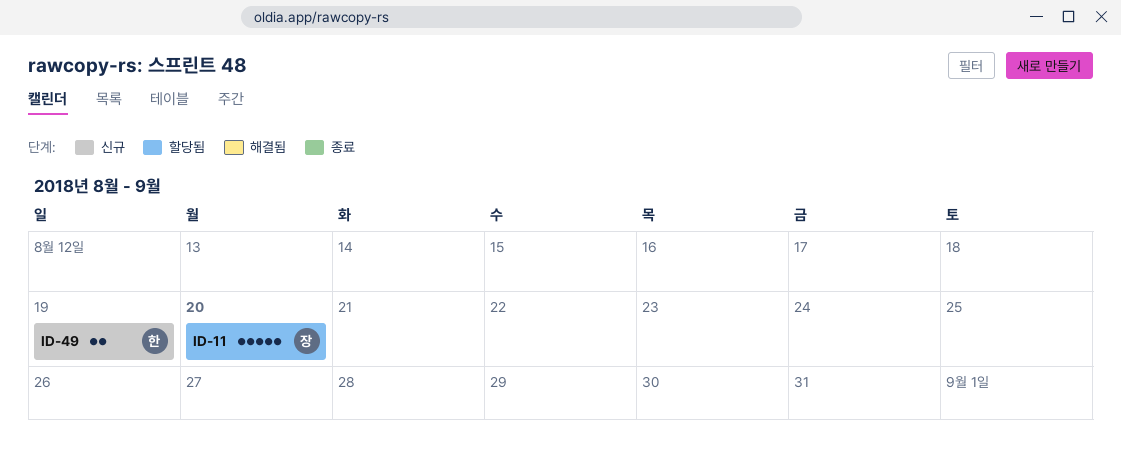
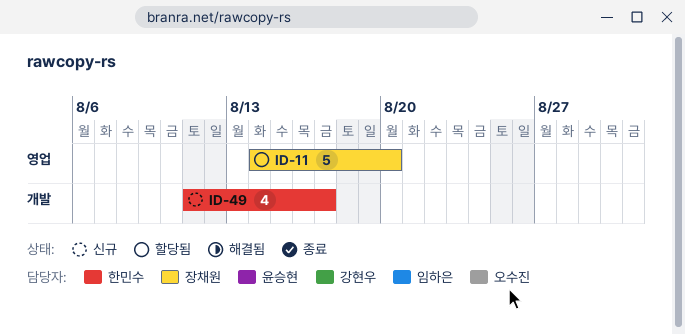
ID-49, estimate: 2 -> 4
ID-49, due: Aug 19 -> Aug 17

